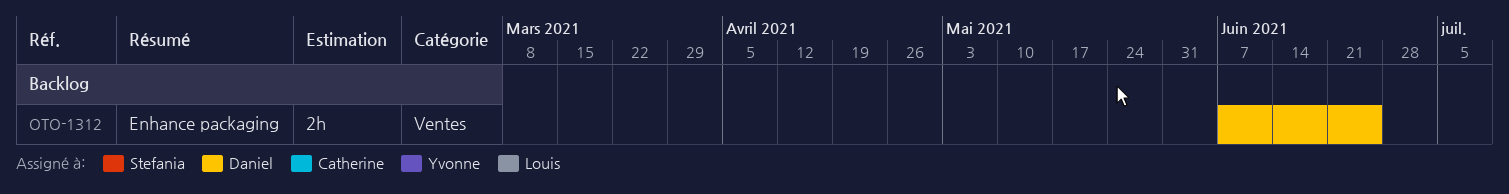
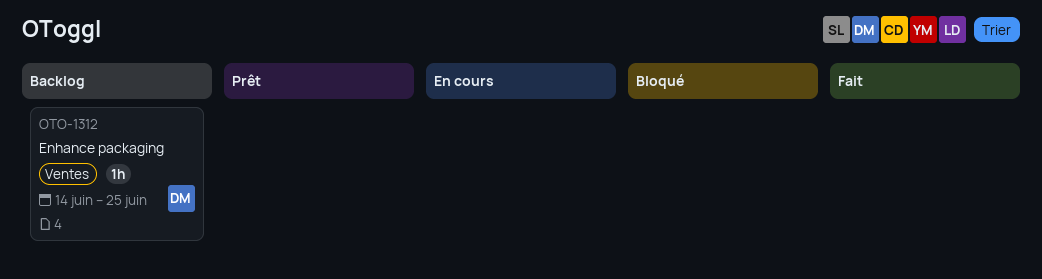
OTO-1312, estimate: 2h -> 1h
OTO-1312, start: Jun 7 -> Jun 14

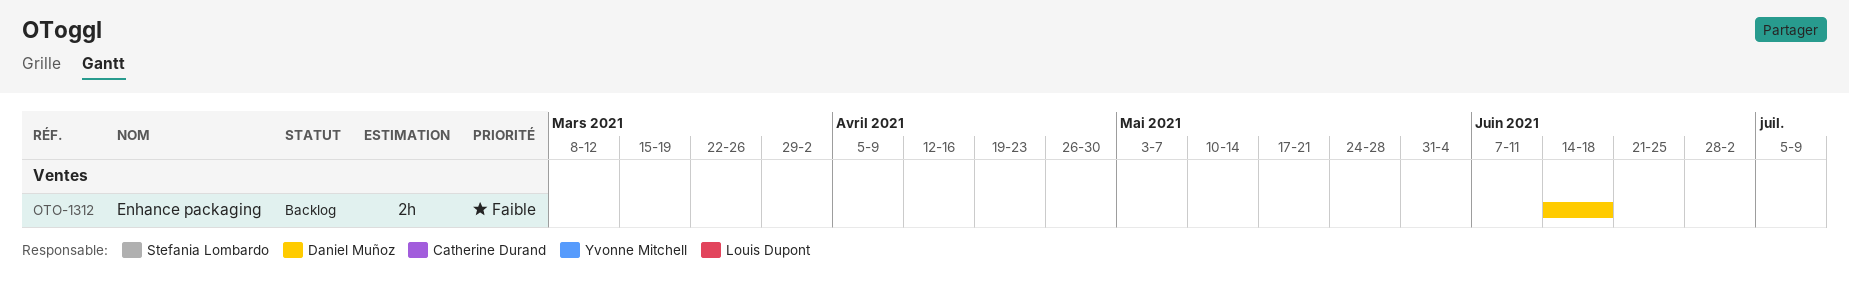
OTO-1312, estimate: 1h -> 2h
OTO-1312, due: Jun 25 -> Jun 18

